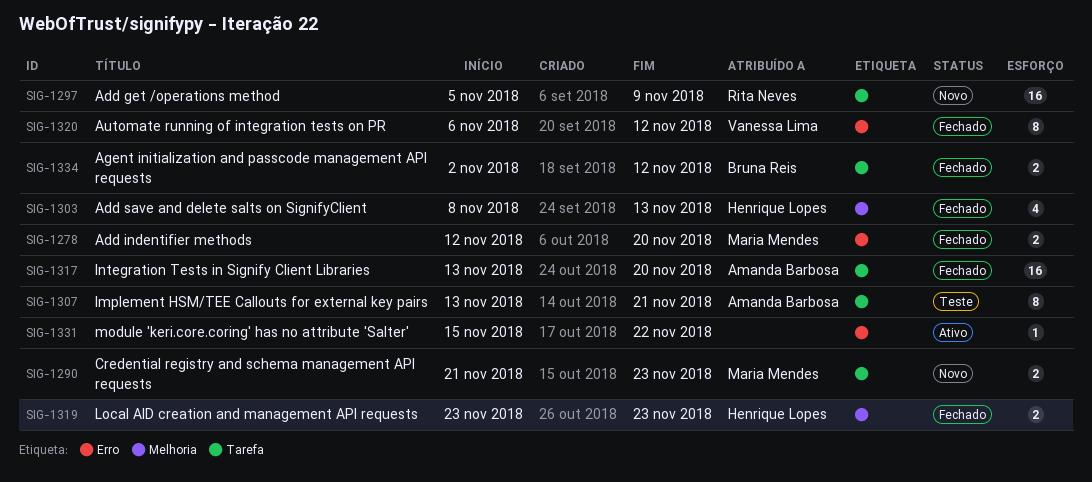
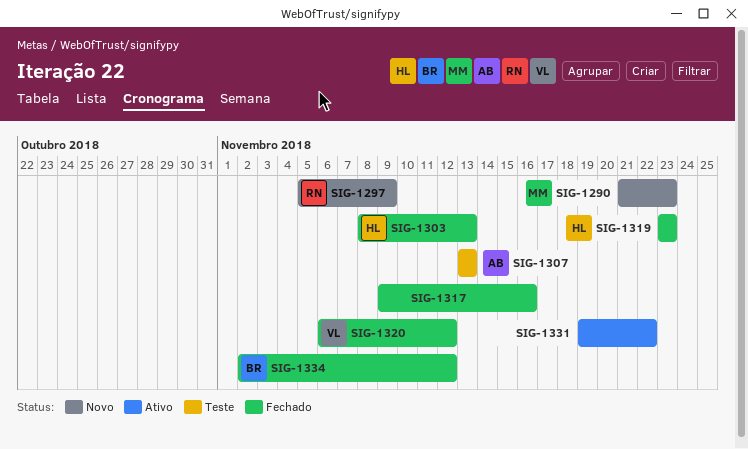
SIG-1278: present -> none
SIG-1307, due: Nov 21 -> Nov 13
SIG-1317, owner: Amanda Barbosa -> none
SIG-1317, start: Nov 13 -> Nov 9
SIG-1317, due: Nov 20 -> Nov 16
SIG-1331, start: Nov 15 -> Nov 19

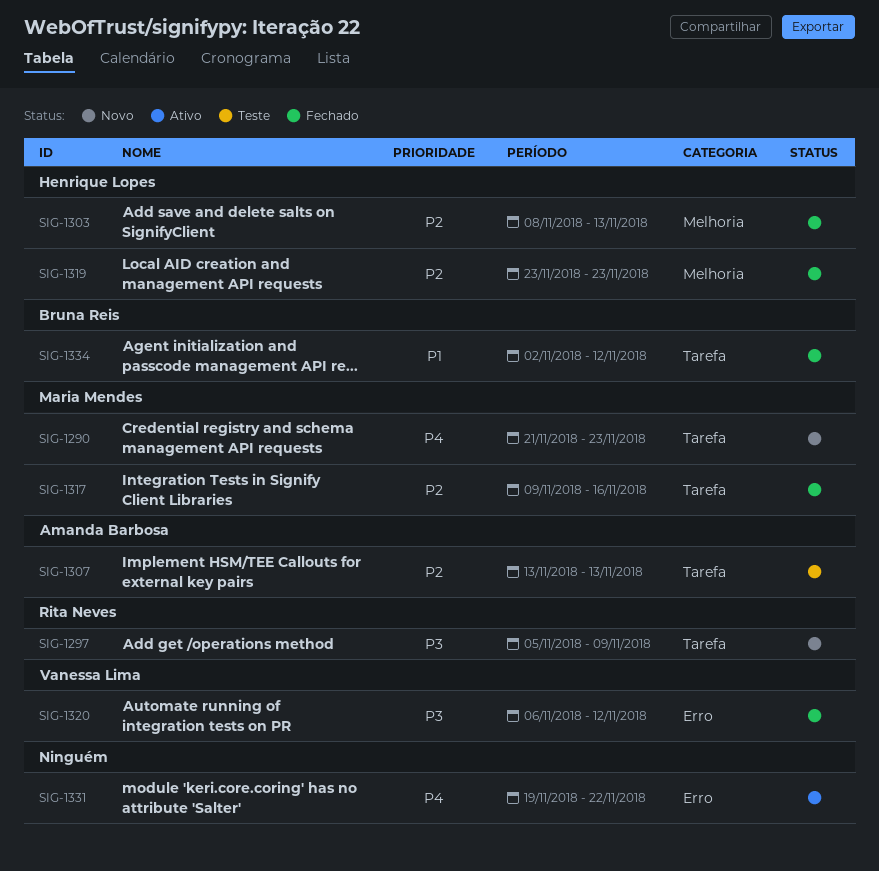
SIG-1317, owner: none -> Maria Mendes

